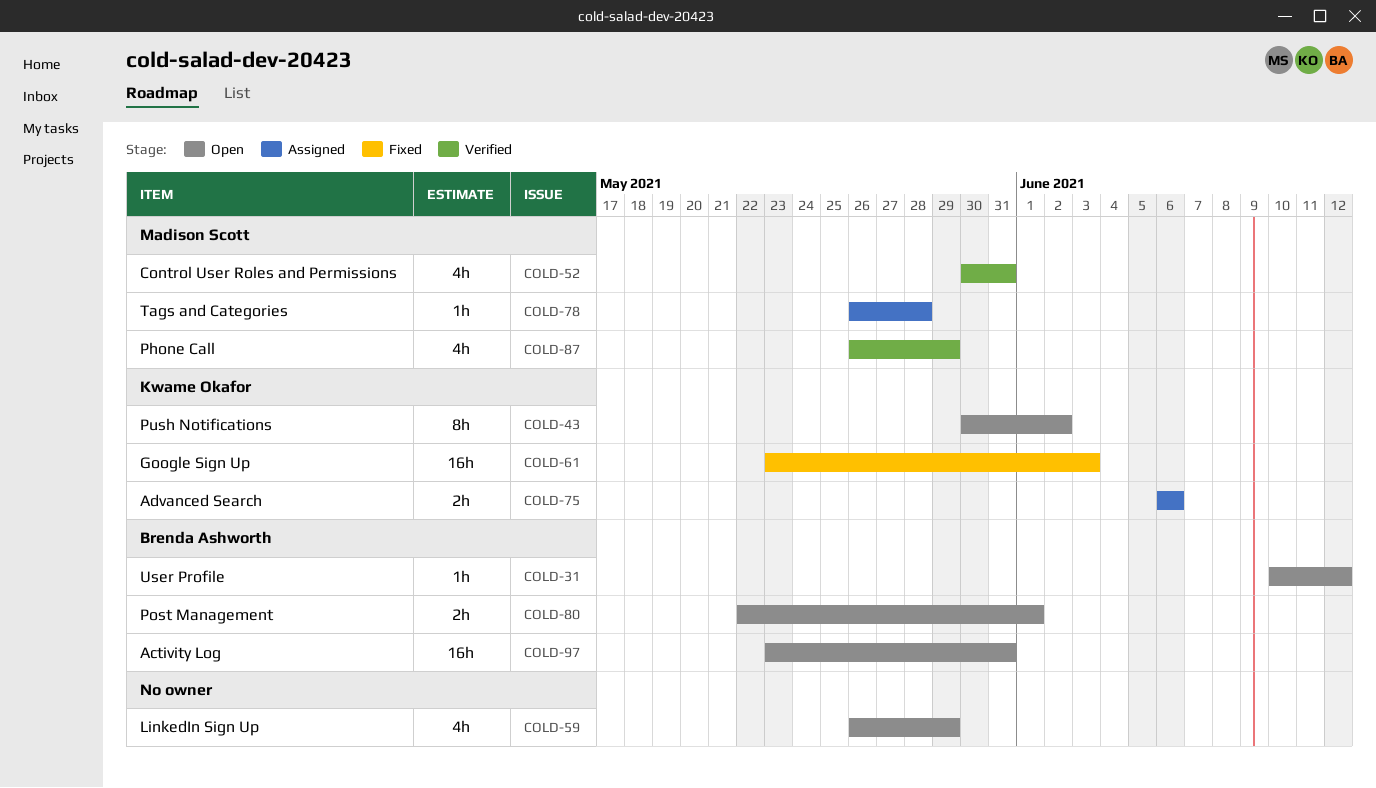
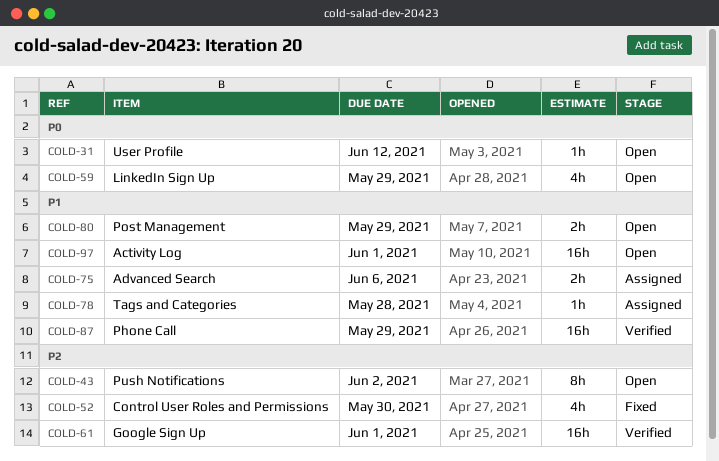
COLD-52, status: Verified -> Fixed
COLD-52, due: May 31 -> May 30
COLD-61, status: Fixed -> Verified
COLD-61, due: Jun 3 -> Jun 1
COLD-80, due: Jun 1 -> May 29
COLD-87, estimate: 4h -> 16h
COLD-97, due: May 31 -> Jun 1

